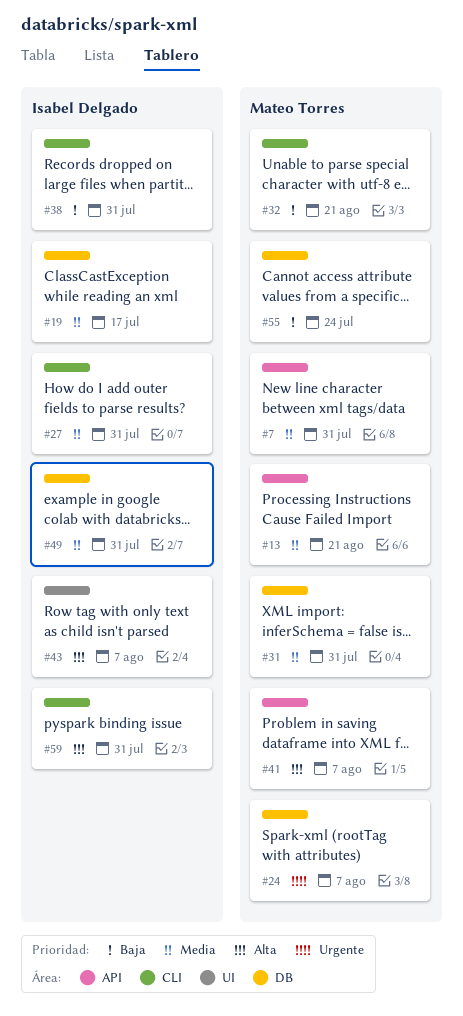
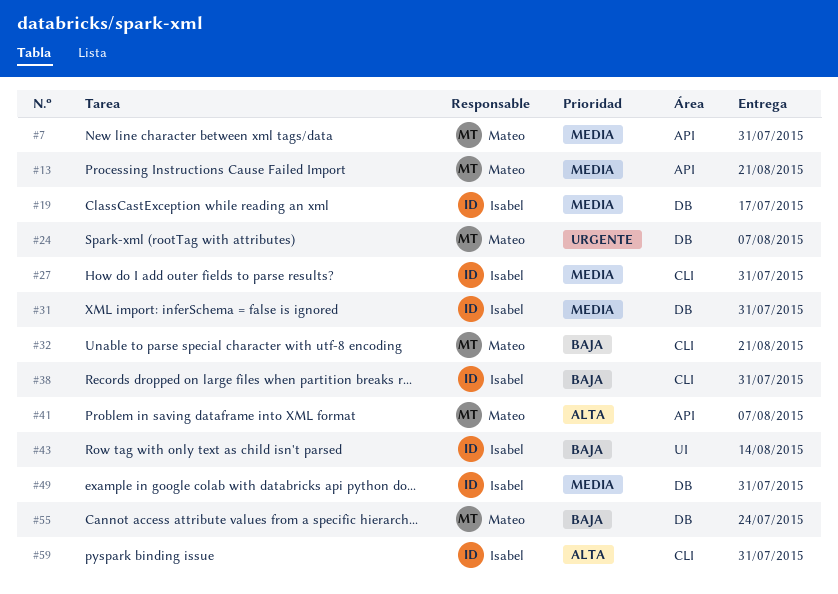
#31, owner: Mateo Torres -> Isabel Delgado
#43, priority: Alta -> Baja
#43, due: Aug 7 -> Aug 14

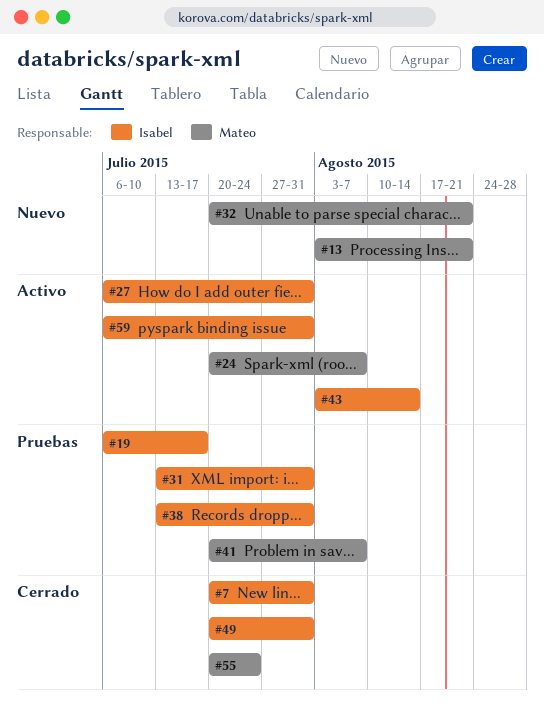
#7, owner: Mateo -> Isabel

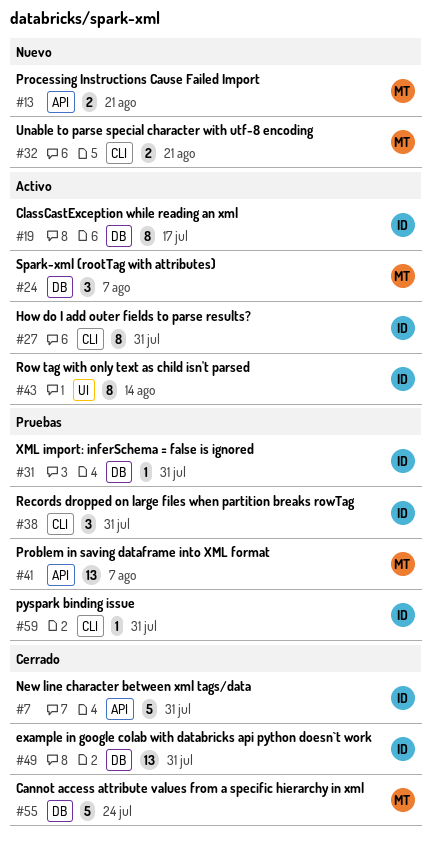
#19, status: Pruebas -> Activo
#59, status: Activo -> Pruebas

